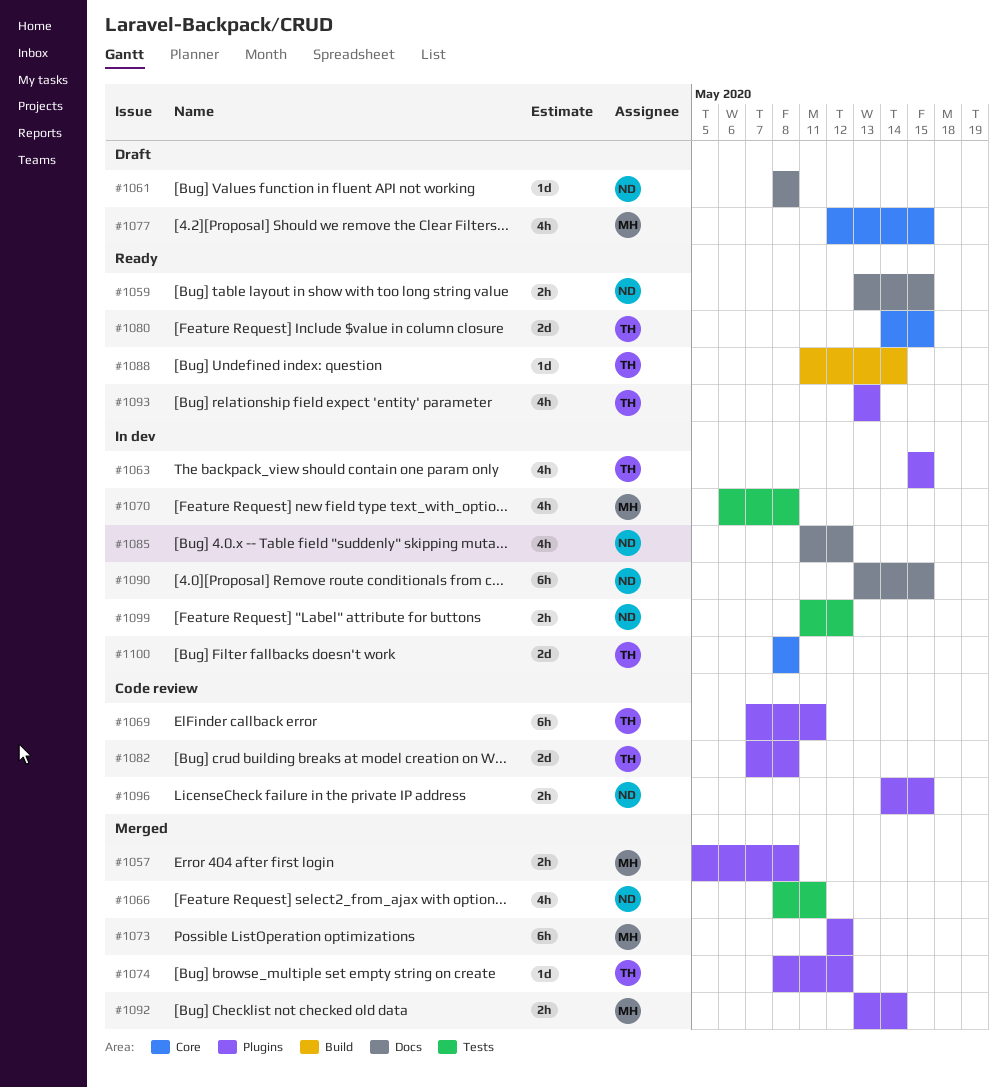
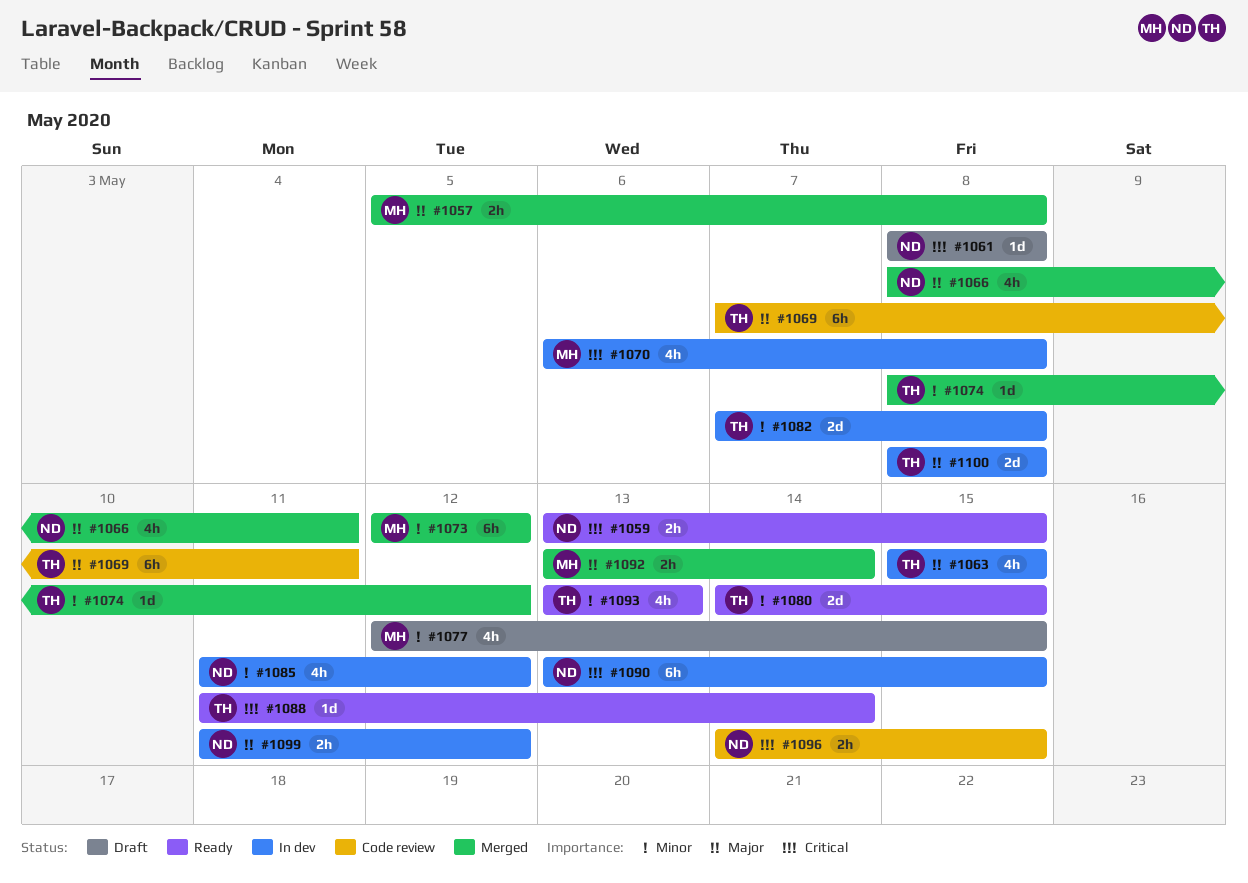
#1082, status: Code review -> In dev

